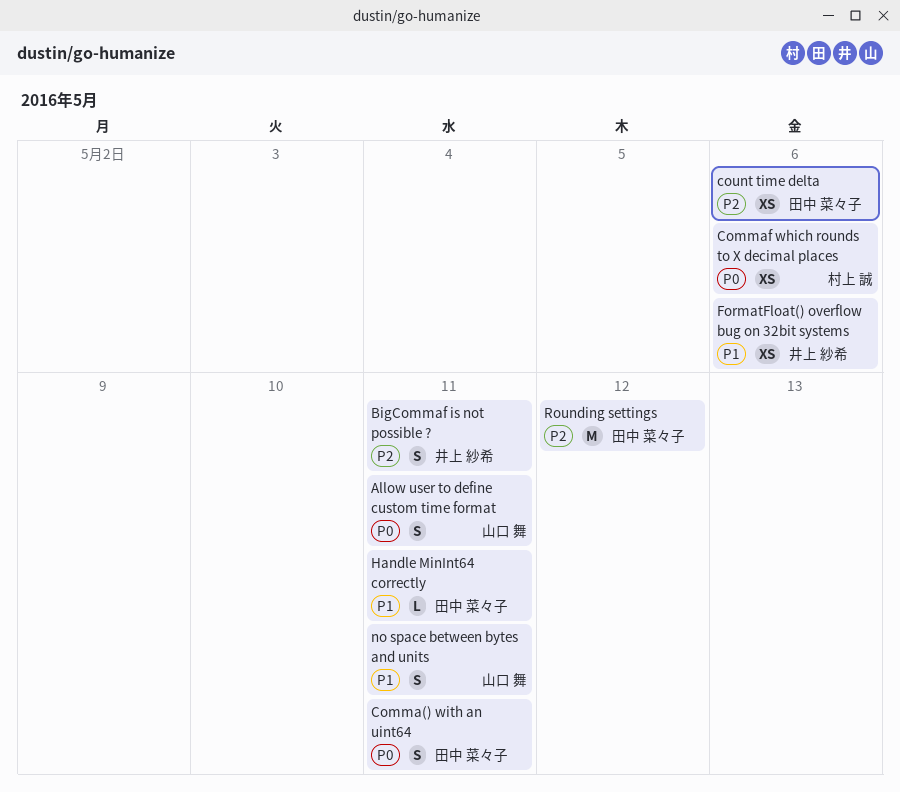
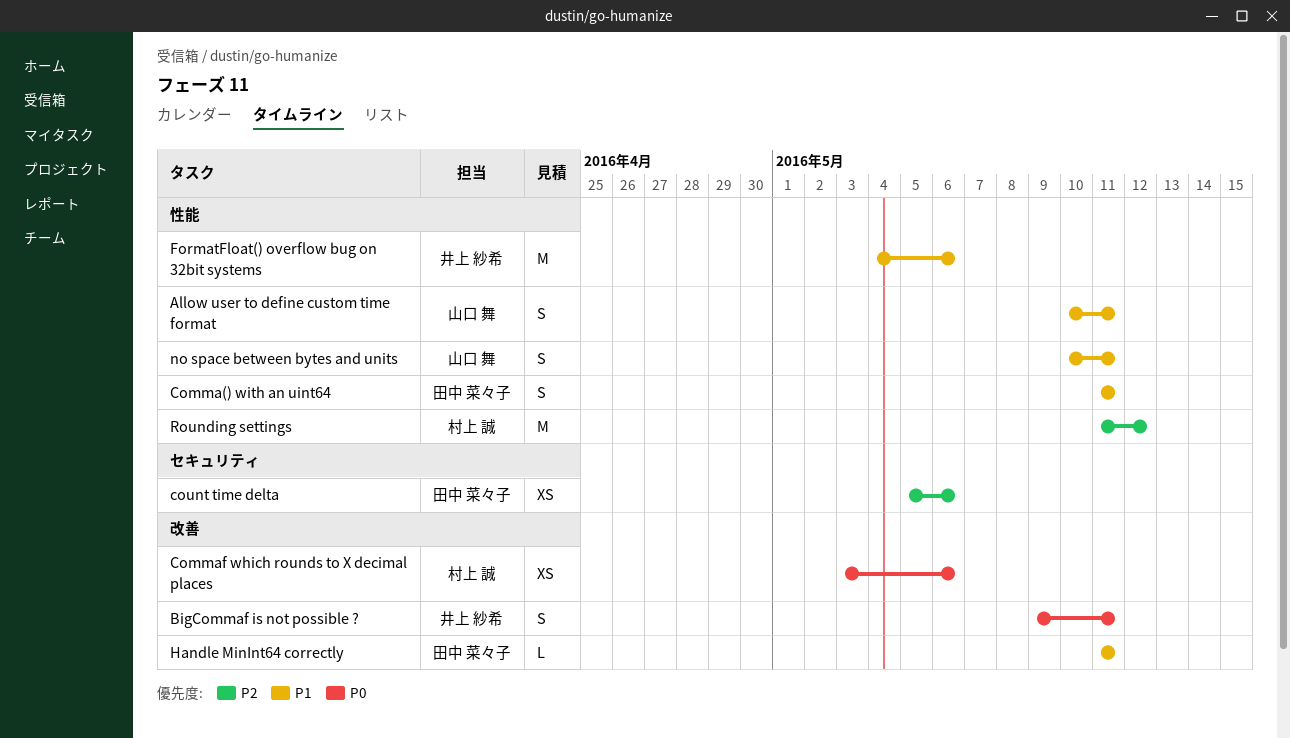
Allow user to define custom time format, priority: P0 -> P1
BigCommaf is not possible ?, priority: P2 -> P0
Comma() with an uint64, priority: P0 -> P1
FormatFloat() overflow bug on 32bit systems, estimate: XS -> M
Rounding settings, owner: 田中 菜々子 -> 村上 誠

